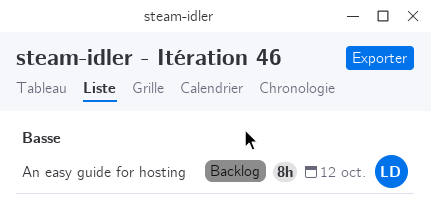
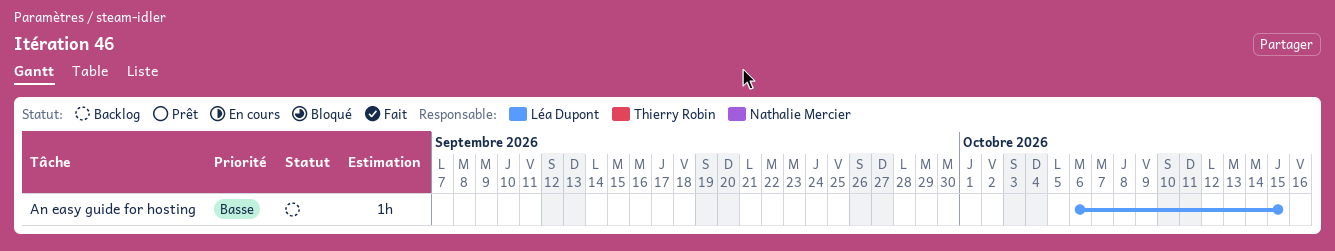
An easy guide for hosting, estimate: 8h -> 1h
An easy guide for hosting, due: Oct 12 -> Oct 15

